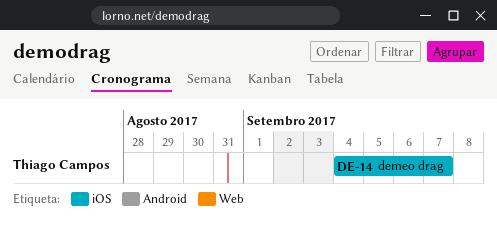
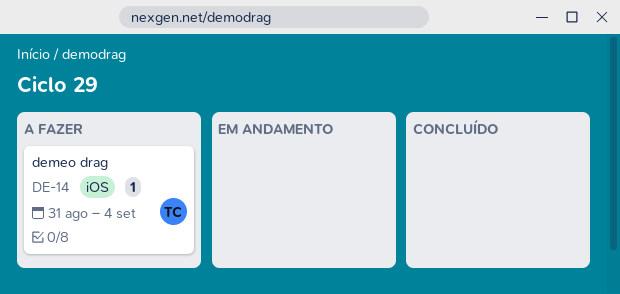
DE-14, start: Sep 4 -> Aug 31
DE-14, due: Sep 7 -> Sep 4

